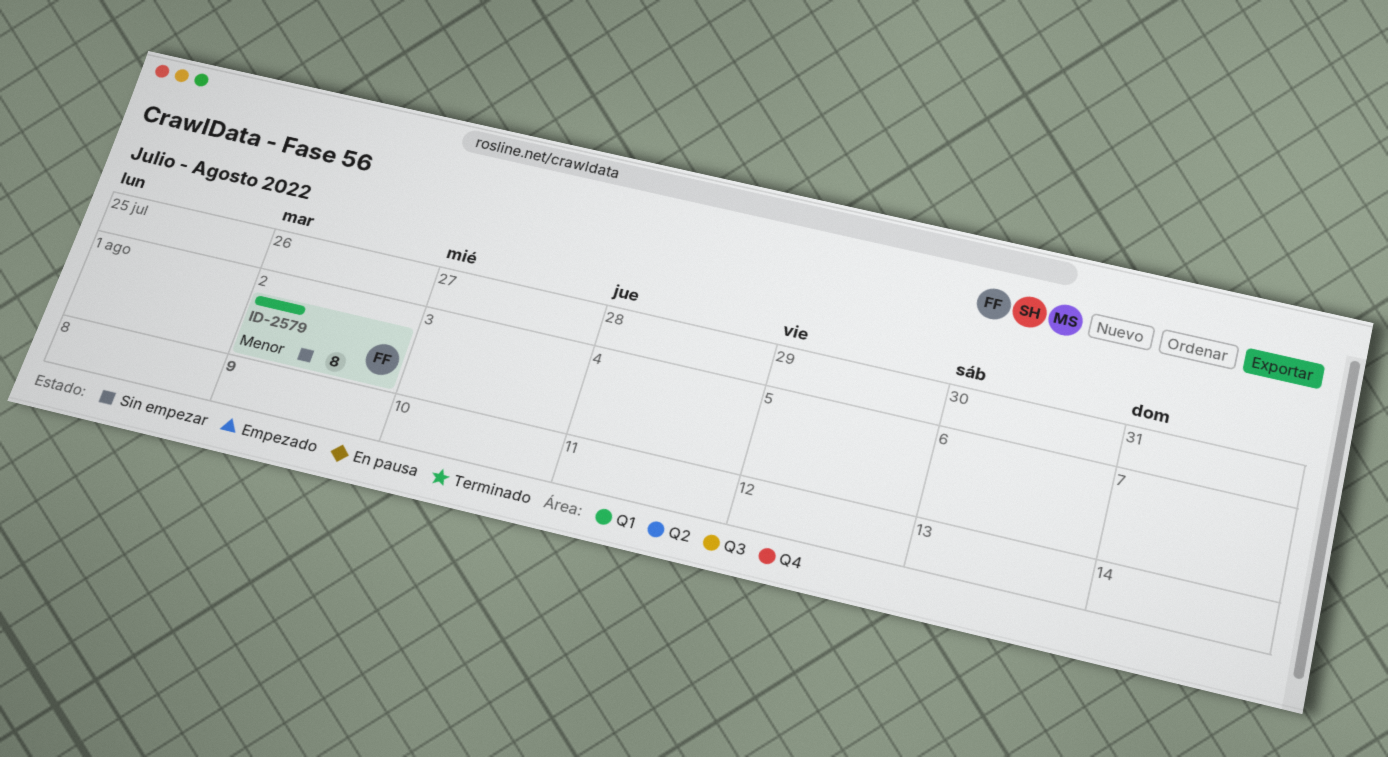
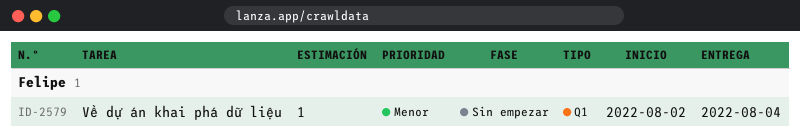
ID-2579, estimate: 8 -> 1
ID-2579, due: Aug 2 -> Aug 4

